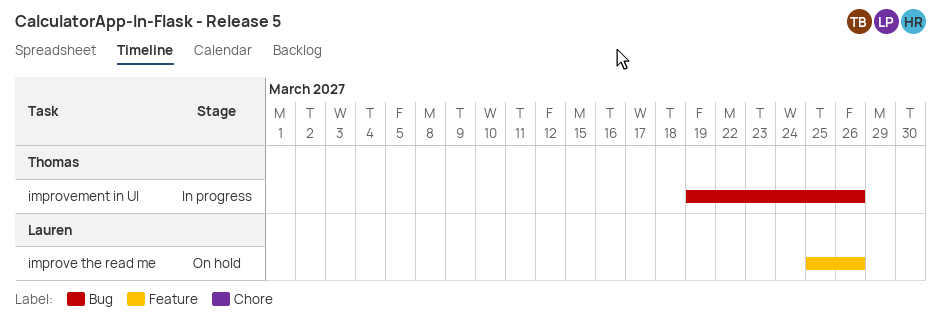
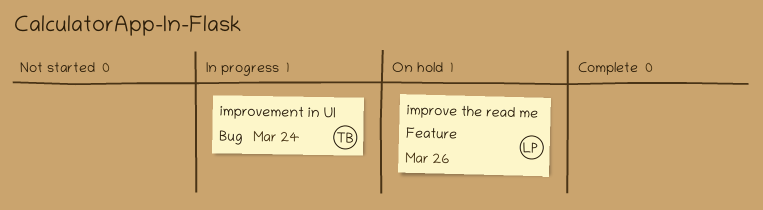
improvement in UI, due: Mar 26 -> Mar 24

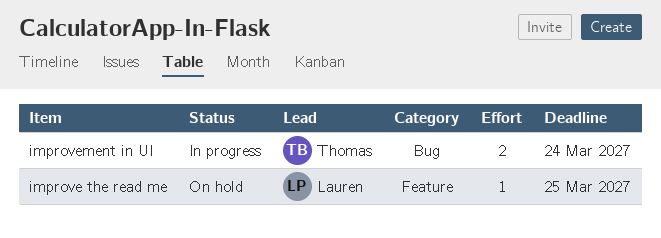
improve the read me, due: Mar 26 -> Mar 25

